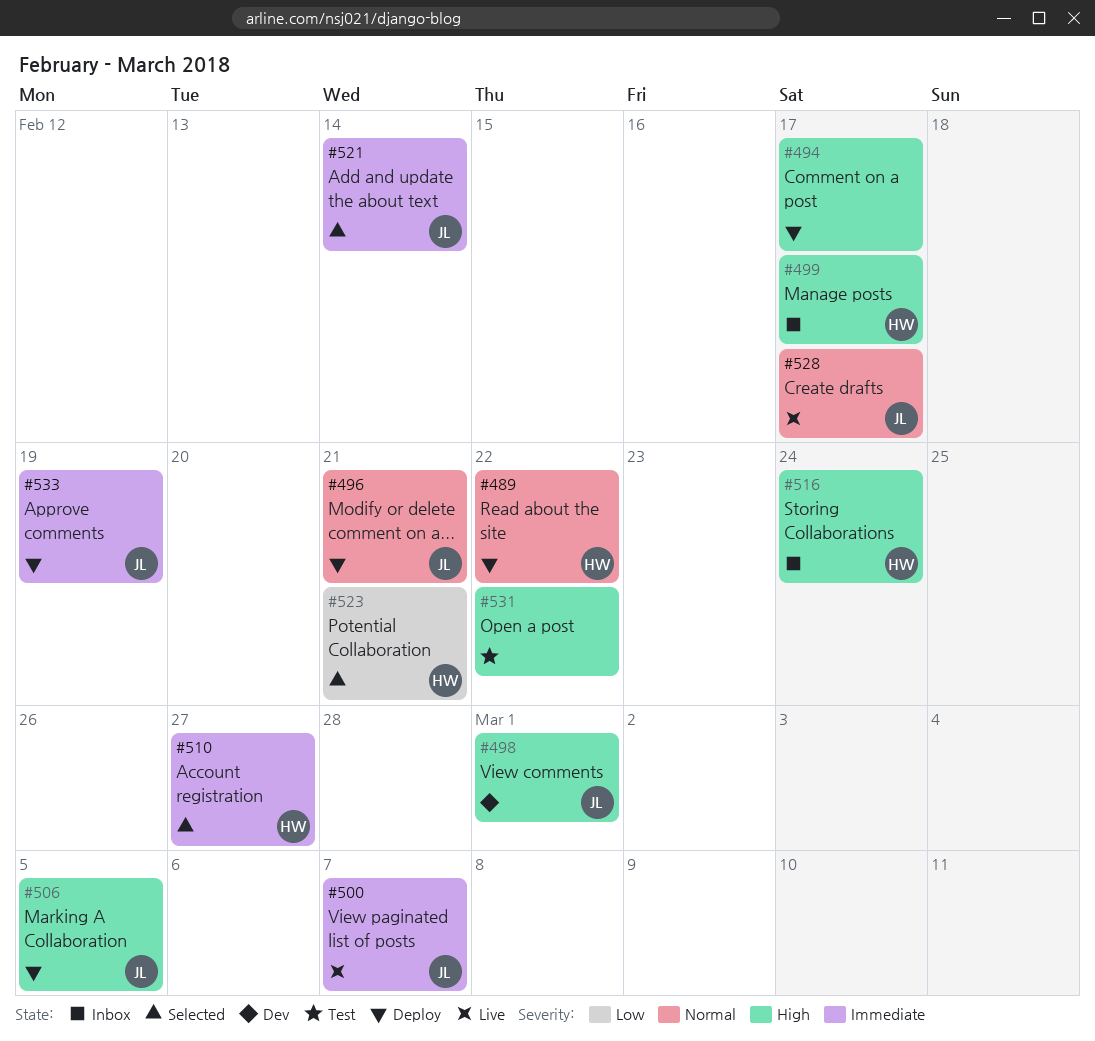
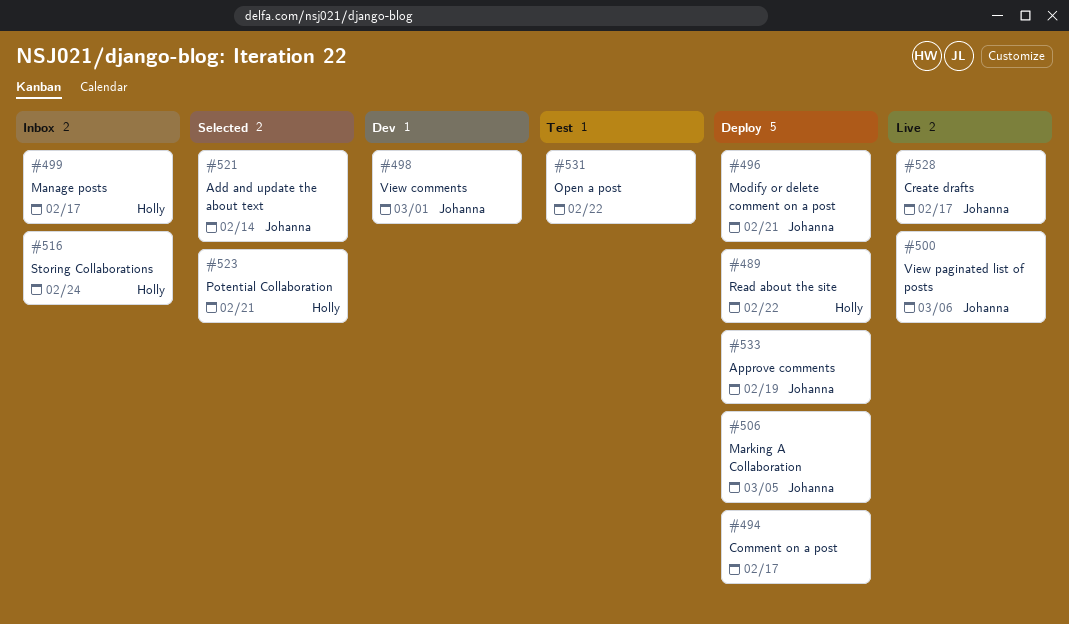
#500, due: Mar 7 -> Mar 6
#510: present -> none

